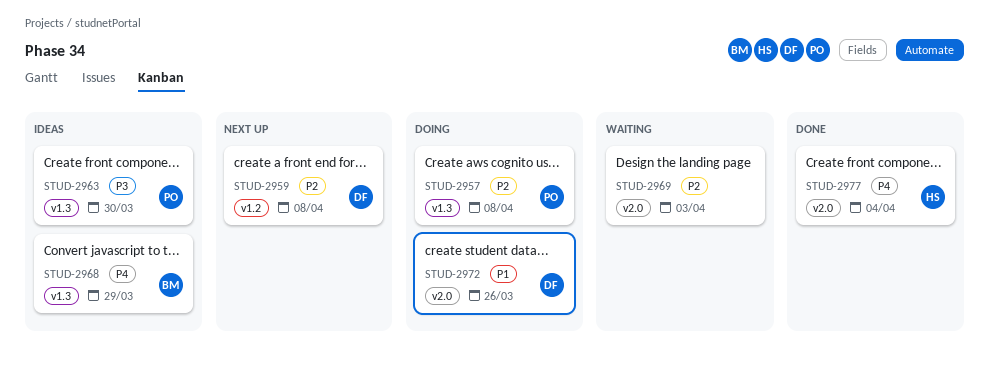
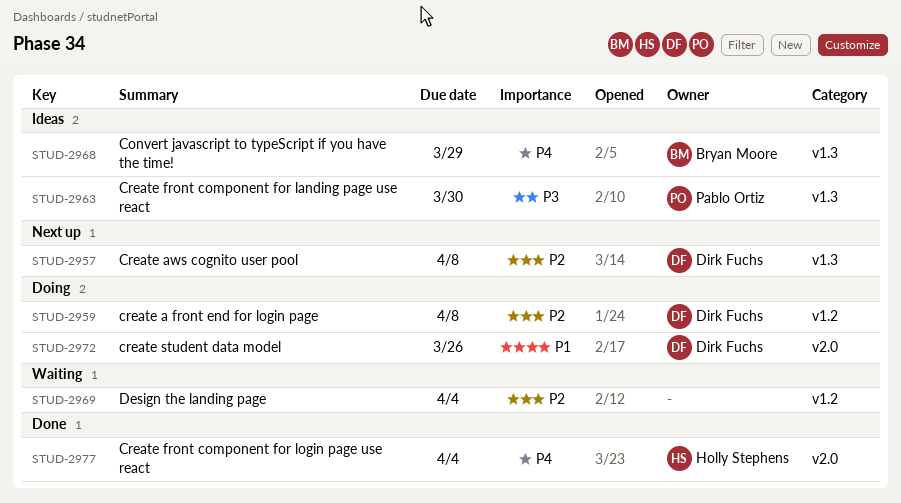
STUD-2957, status: Doing -> Next up
STUD-2957, owner: Pablo Ortiz -> Dirk Fuchs
STUD-2959, status: Next up -> Doing
STUD-2969, label: v2.0 -> v1.2
STUD-2969, due: Apr 3 -> Apr 4

